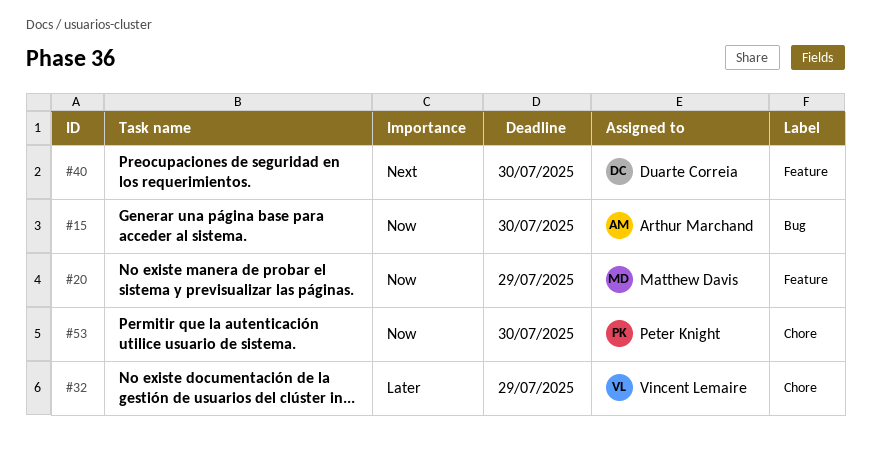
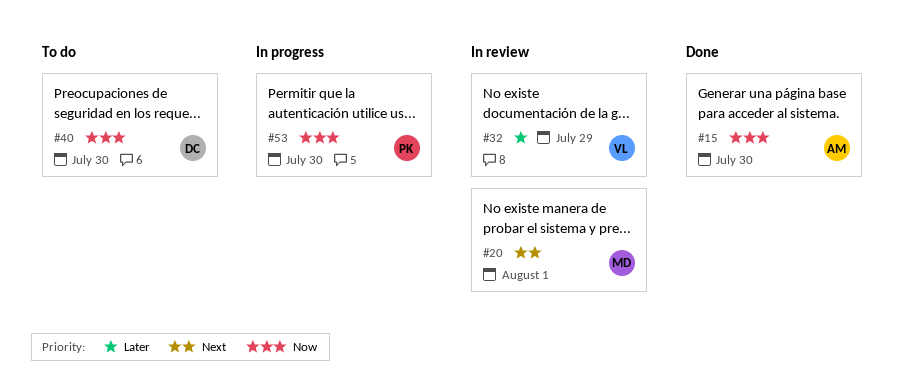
#20, priority: Now -> Next
#20, due: Jul 29 -> Aug 1
#40, priority: Next -> Now

